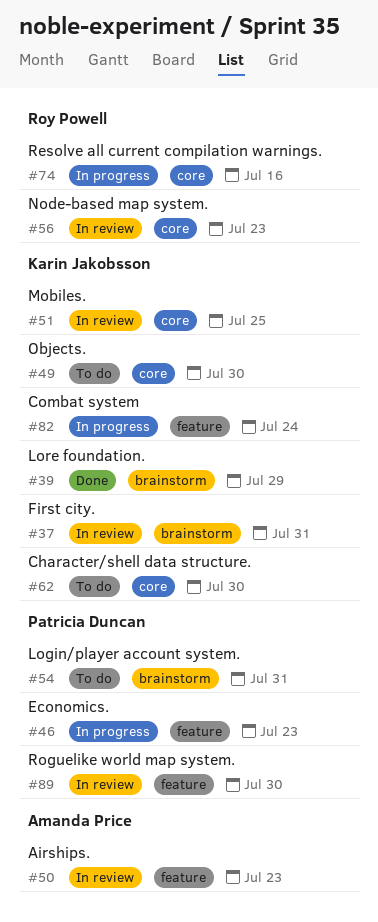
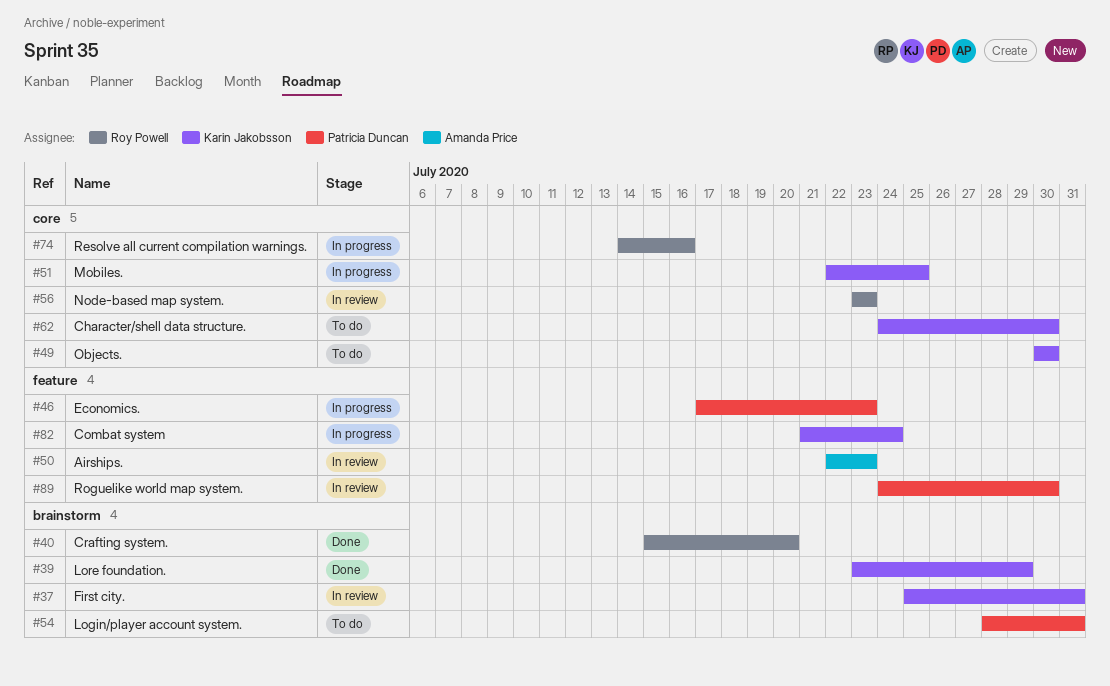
#40: none -> present
#51, status: In review -> In progress

